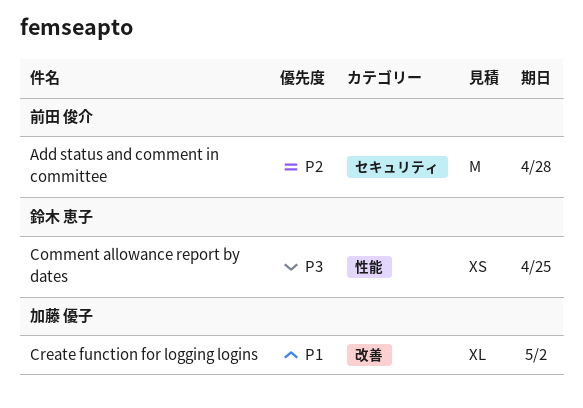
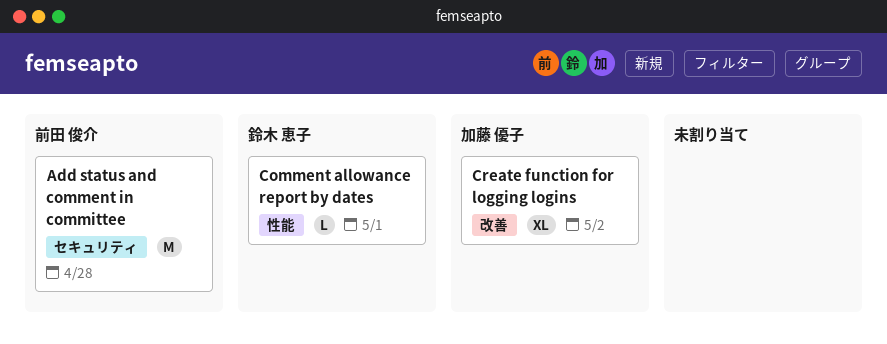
Comment allowance report by dates, estimate: XS -> L
Comment allowance report by dates, due: Apr 25 -> May 1

